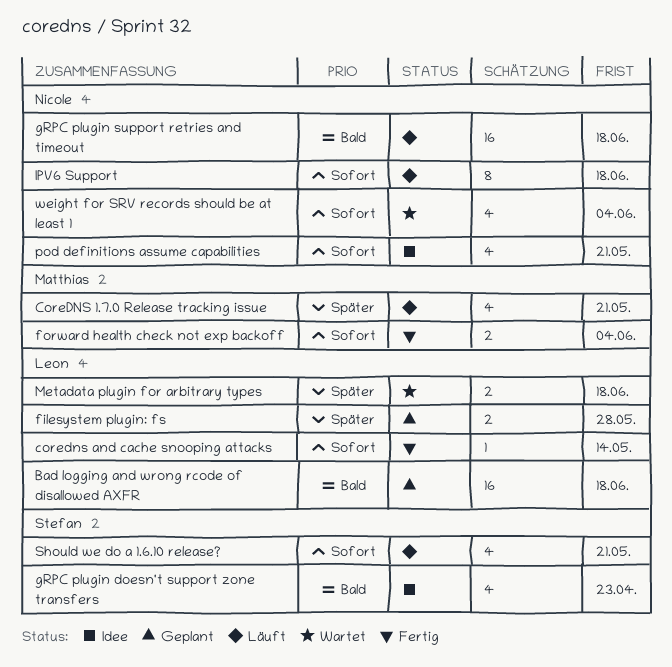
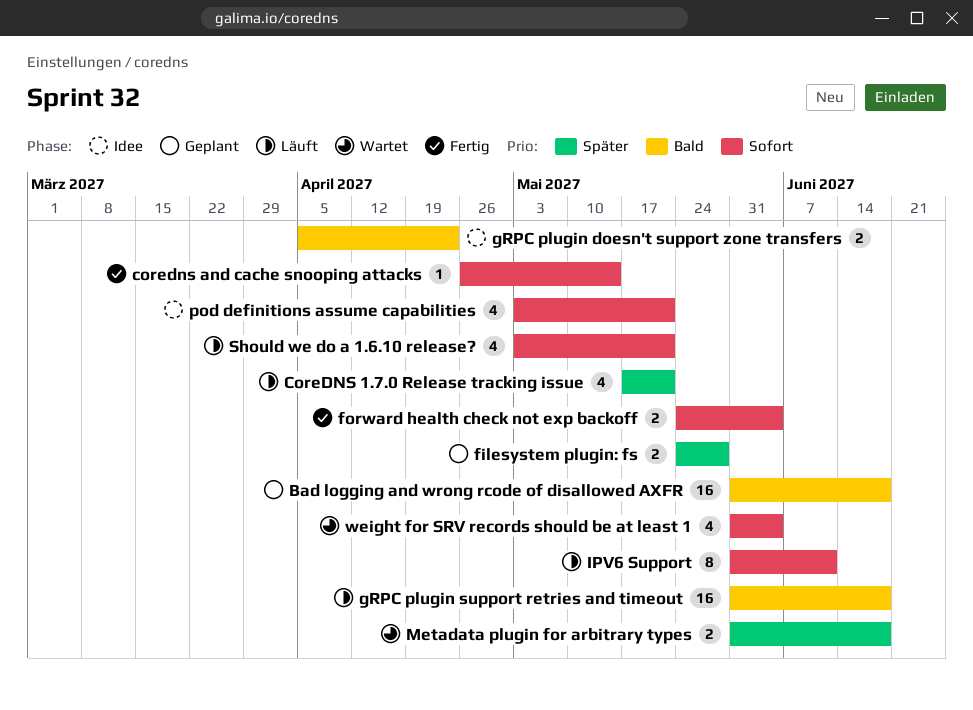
gRPC plugin doesn't support zone transfers, estimate: 4 -> 2
IPV6 Support, due: Jun 18 -> Jun 11

